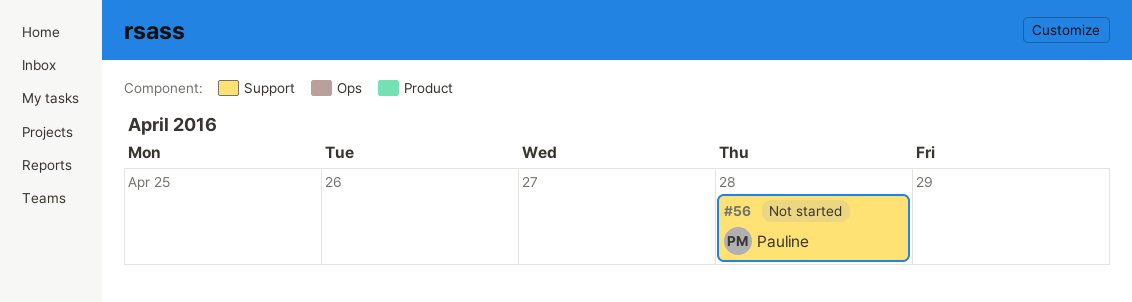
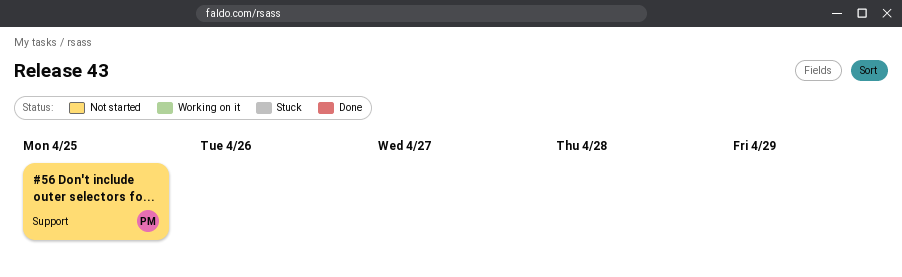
#56, due: Apr 28 -> Apr 25

